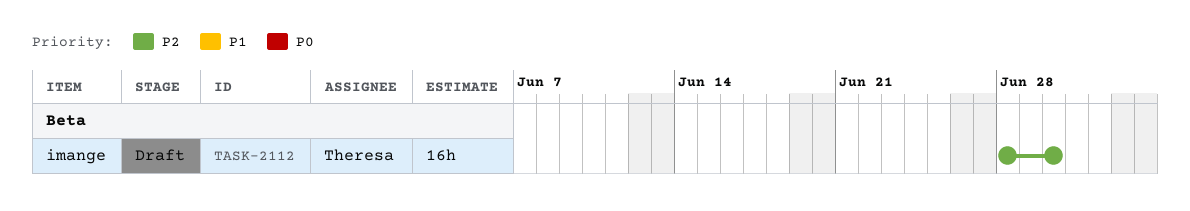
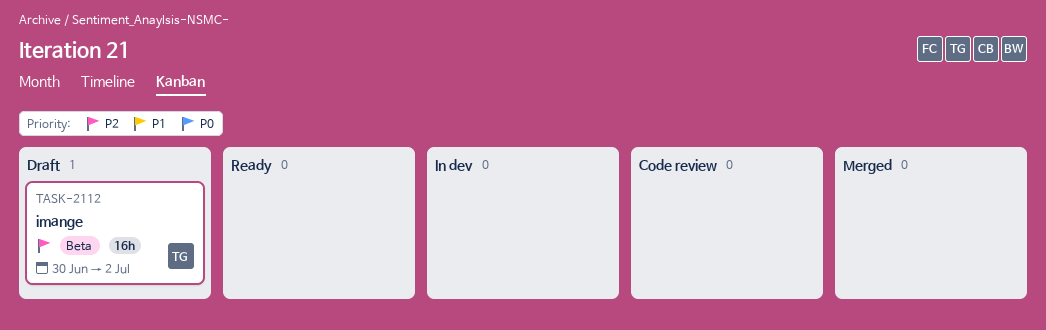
TASK-2112, start: Jun 28 -> Jun 30
TASK-2112, due: Jun 30 -> Jul 2

